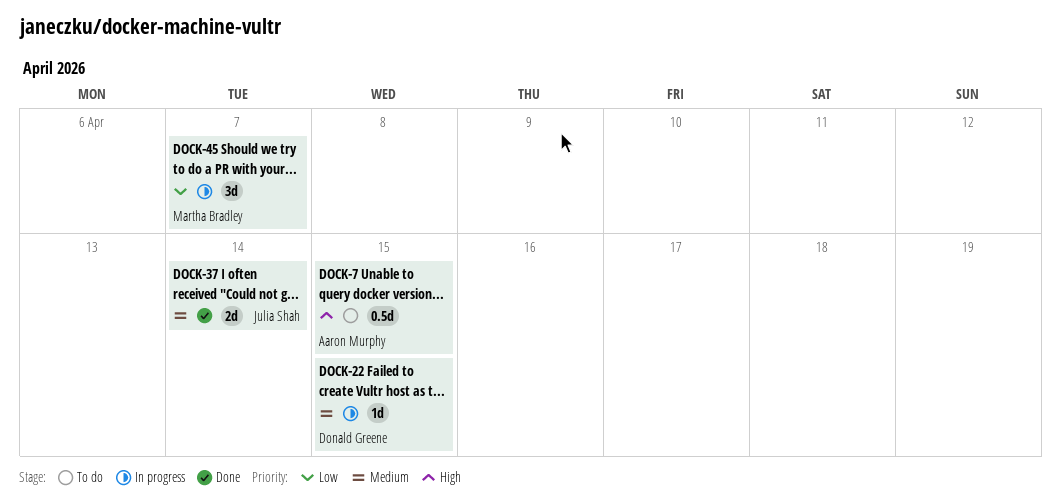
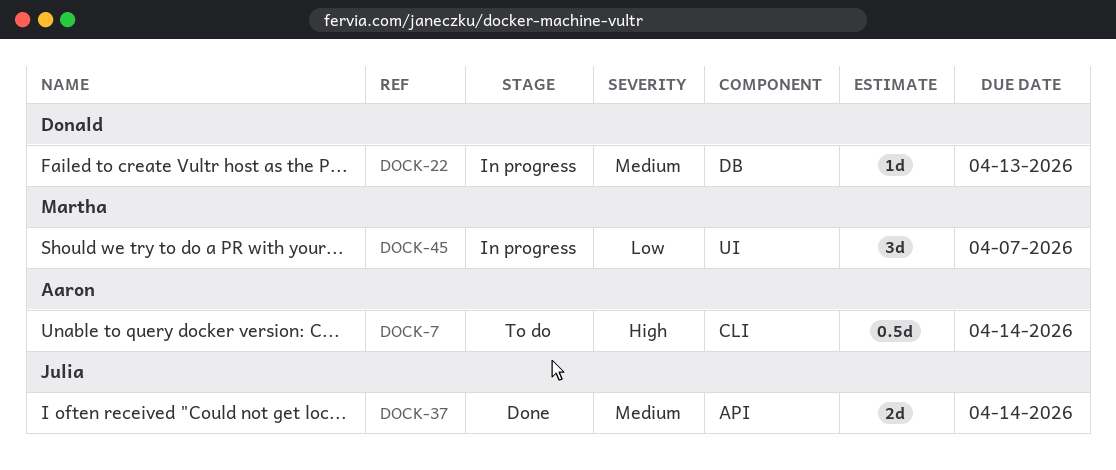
DOCK-7, due: Apr 15 -> Apr 14
DOCK-22, due: Apr 15 -> Apr 13

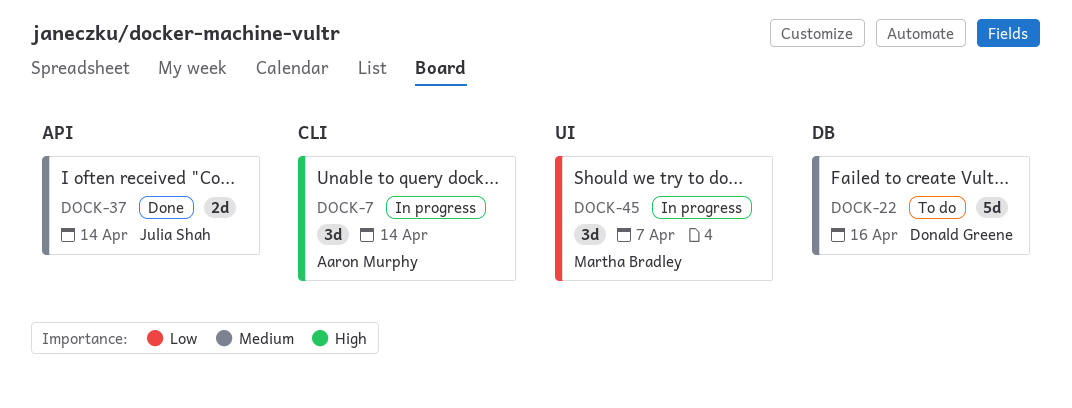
DOCK-7, status: To do -> In progress
DOCK-7, estimate: 0.5d -> 3d
DOCK-22, status: In progress -> To do
DOCK-22, estimate: 1d -> 5d
DOCK-22, due: Apr 13 -> Apr 16

